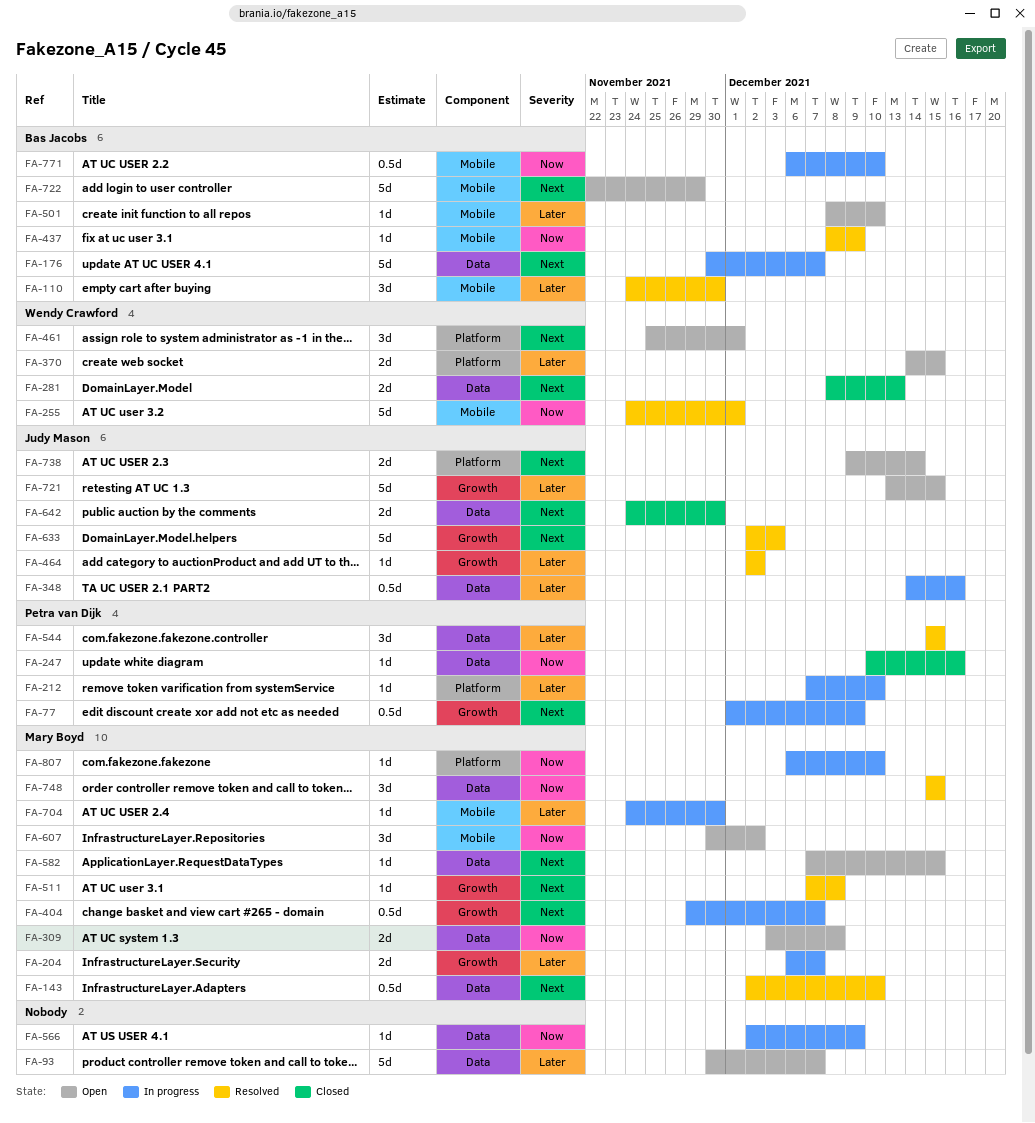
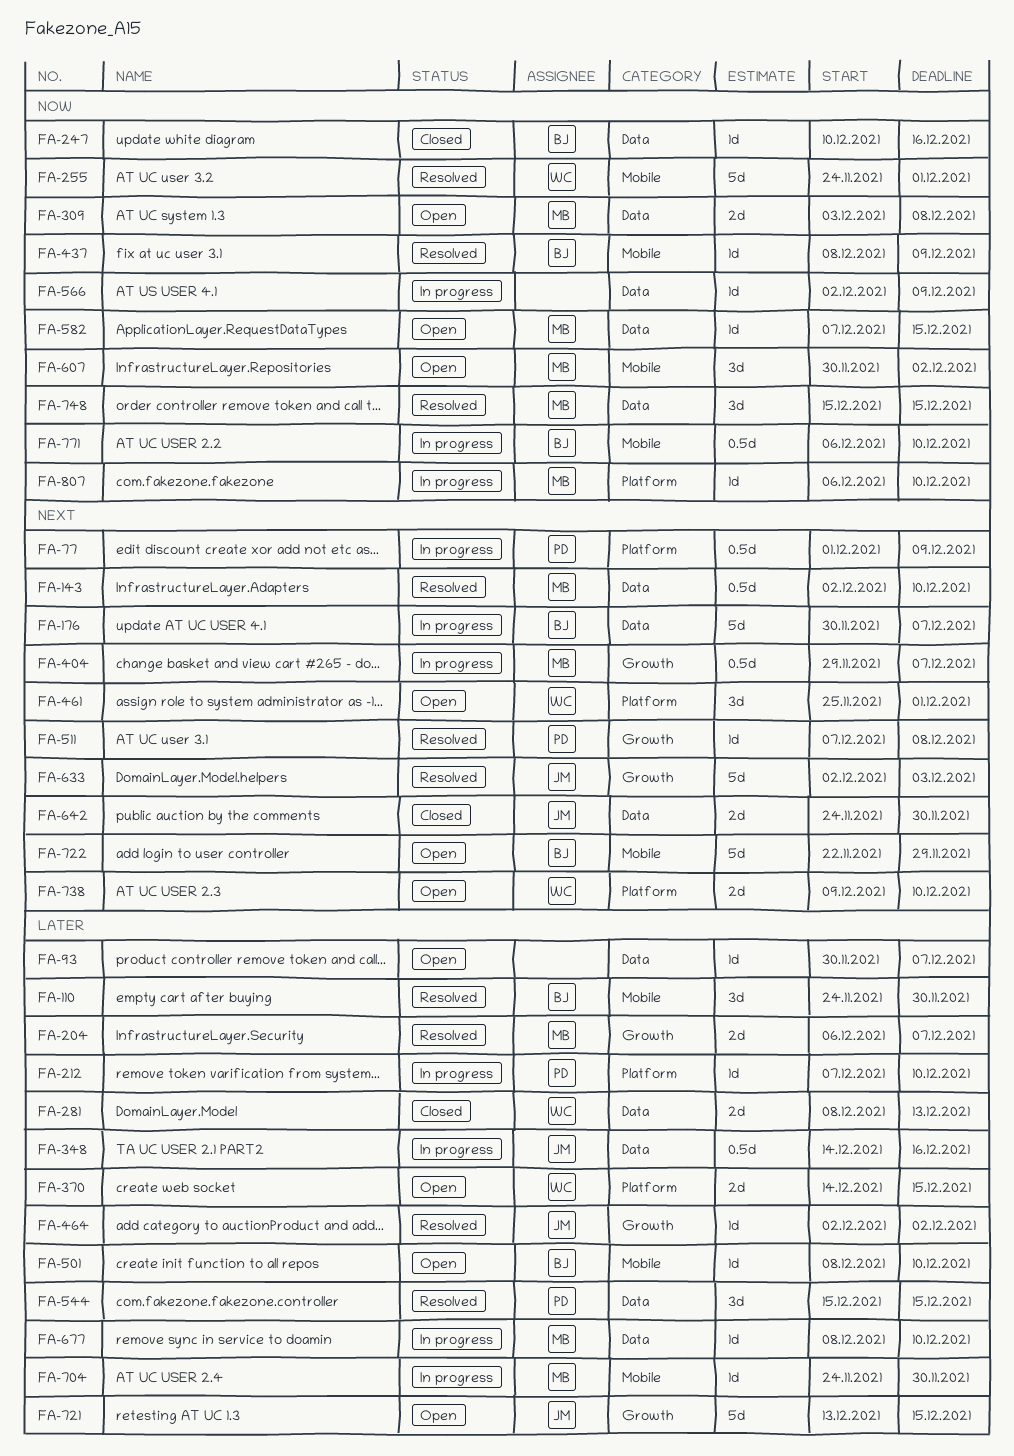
FA-77, label: Growth -> Platform
FA-93, estimate: 5d -> 1d
FA-204, status: In progress -> Resolved
FA-247, owner: Petra van Dijk -> Bas Jacobs
FA-281, priority: Next -> Later
FA-511, owner: Mary Boyd -> Petra van Dijk
FA-582, priority: Next -> Now
FA-677: none -> present
FA-738, owner: Judy Mason -> Wendy Crawford
FA-738, due: Dec 14 -> Dec 10

